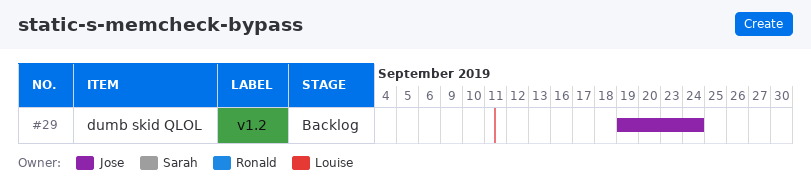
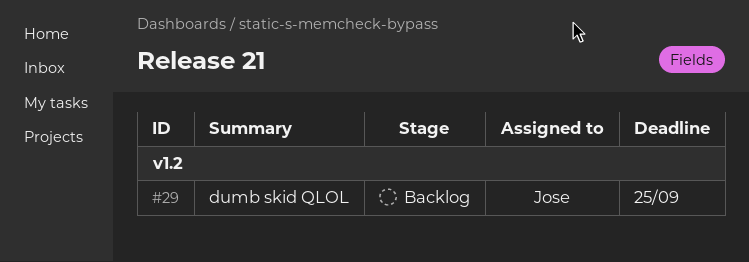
#29, due: Sep 24 -> Sep 25

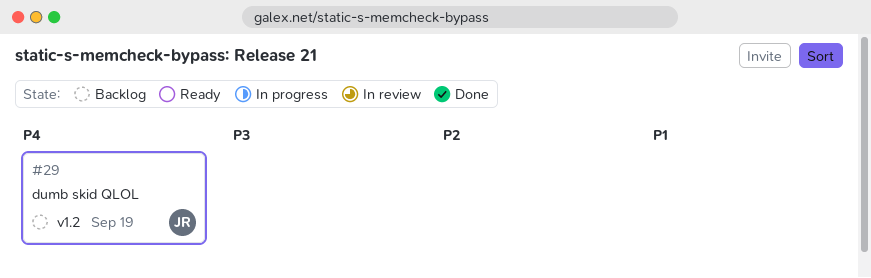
#29, due: Sep 25 -> Sep 19

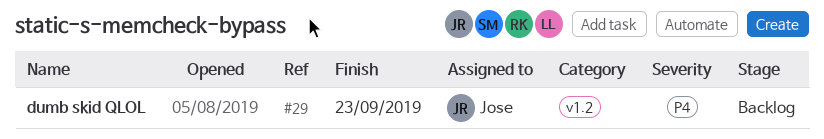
#29, due: Sep 19 -> Sep 23

